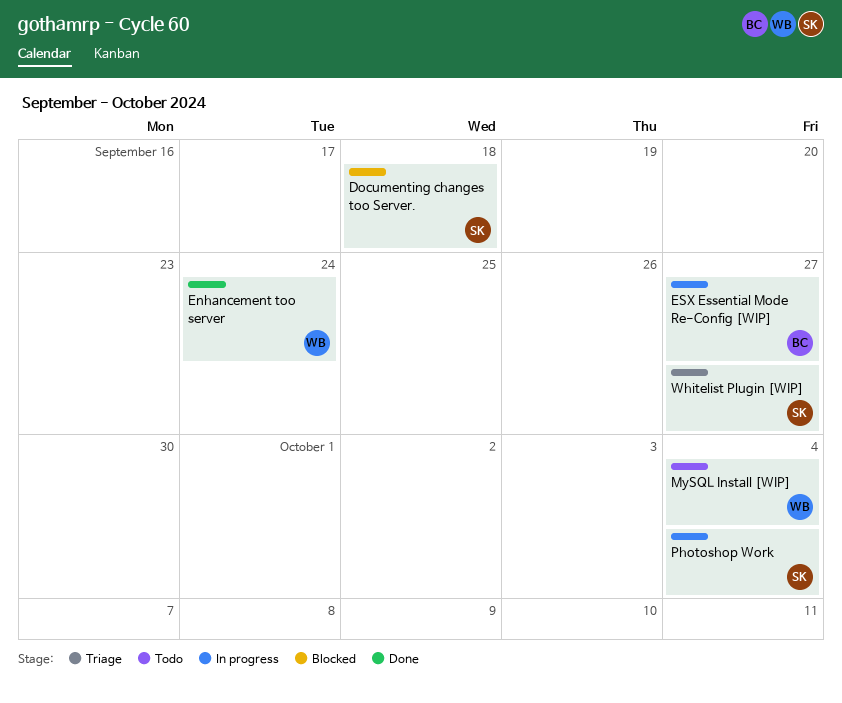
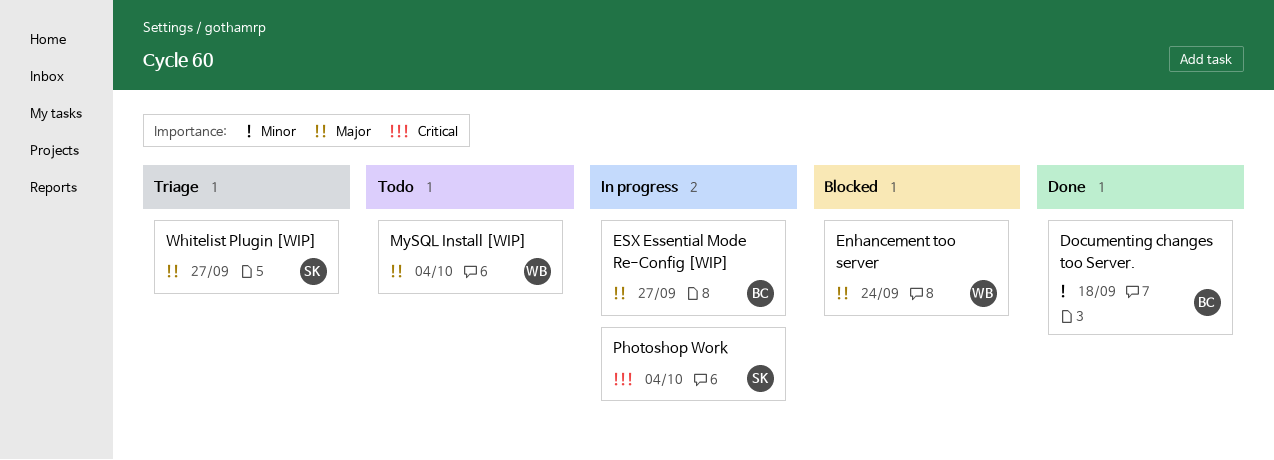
Documenting changes too Server., status: Blocked -> Done
Documenting changes too Server., owner: SK -> BC
Enhancement too server, status: Done -> Blocked

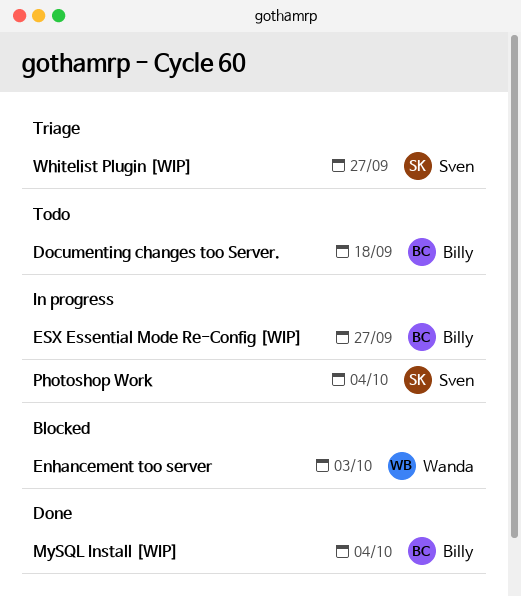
Documenting changes too Server., status: Done -> Todo
Enhancement too server, due: Sep 24 -> Oct 3
MySQL Install [WIP], status: Todo -> Done
MySQL Install [WIP], owner: Wanda -> Billy

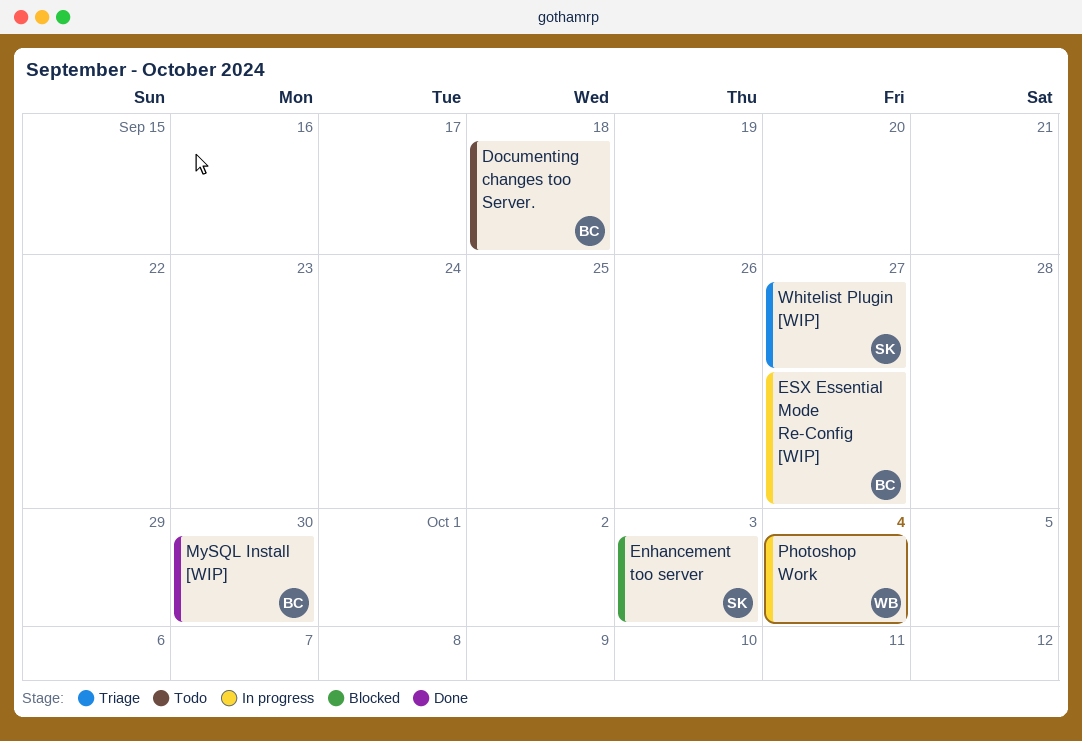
Enhancement too server, owner: Wanda -> Sven
MySQL Install [WIP], due: Oct 4 -> Sep 30
Photoshop Work, owner: Sven -> Wanda

